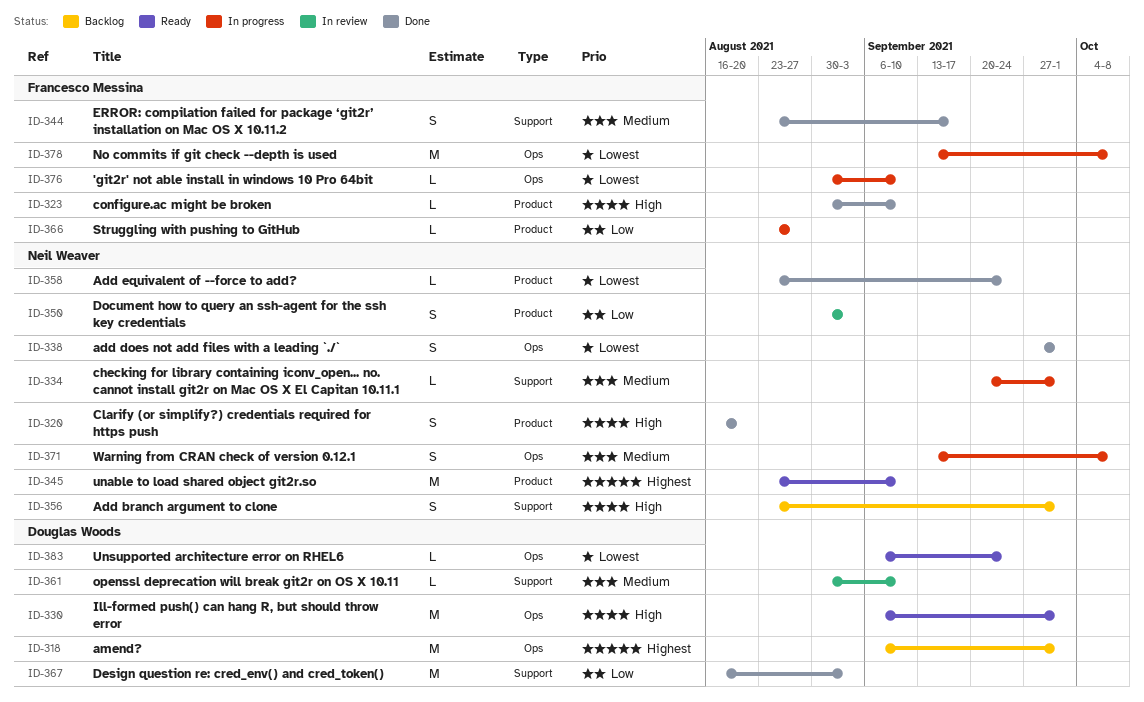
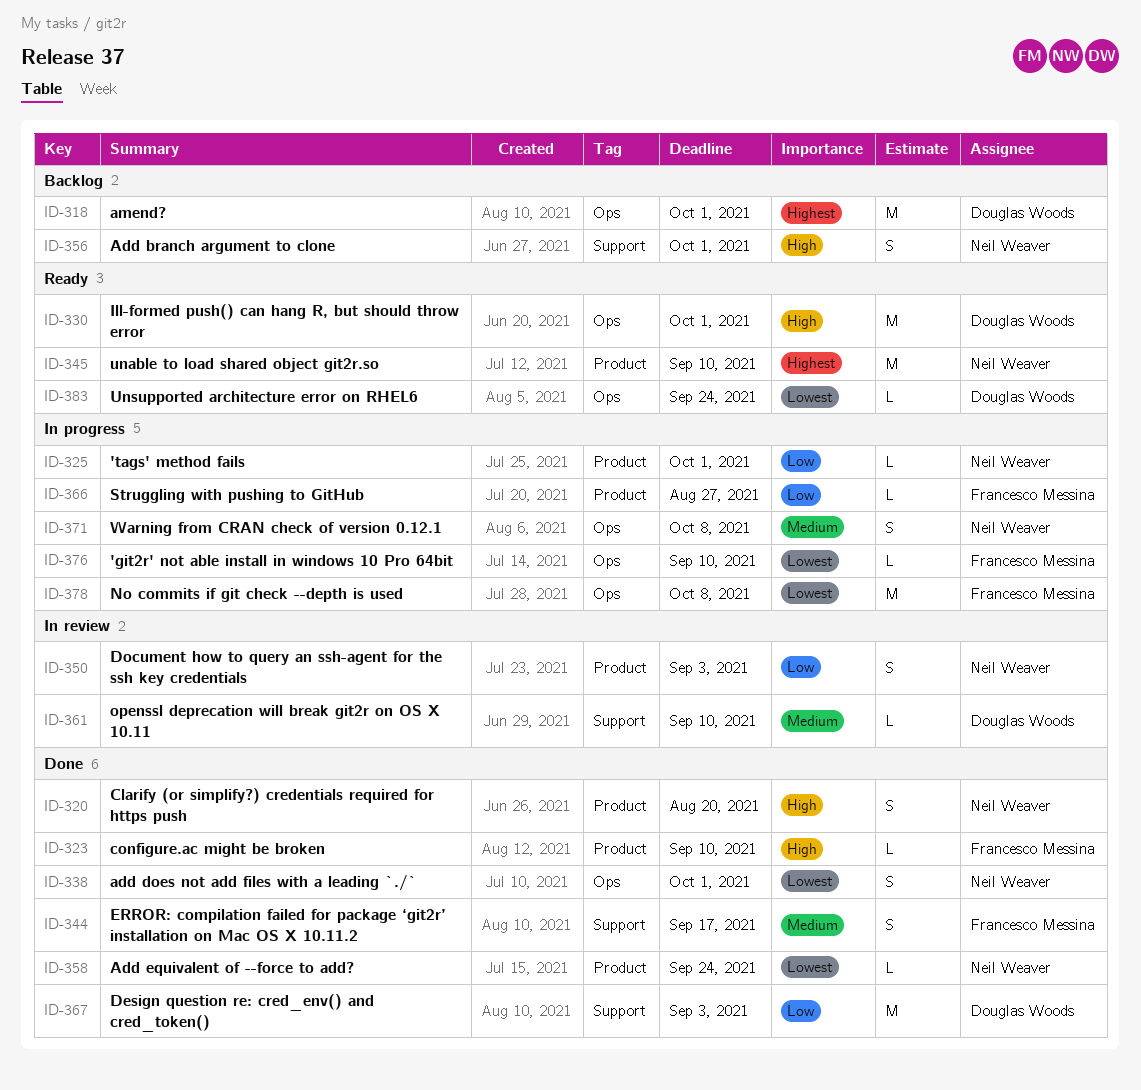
ID-325: none -> present
ID-334: present -> none

